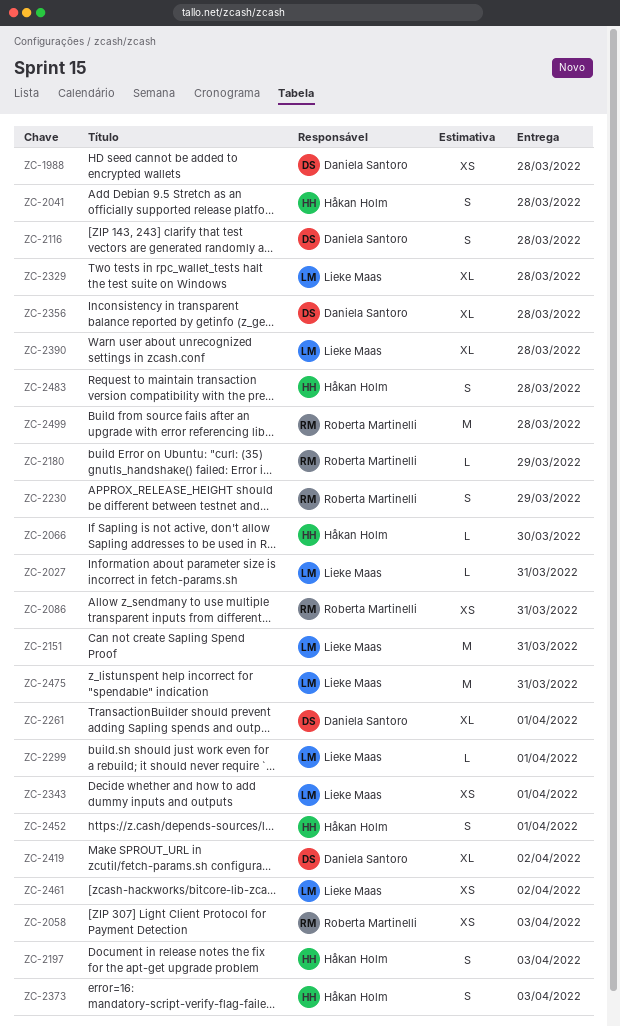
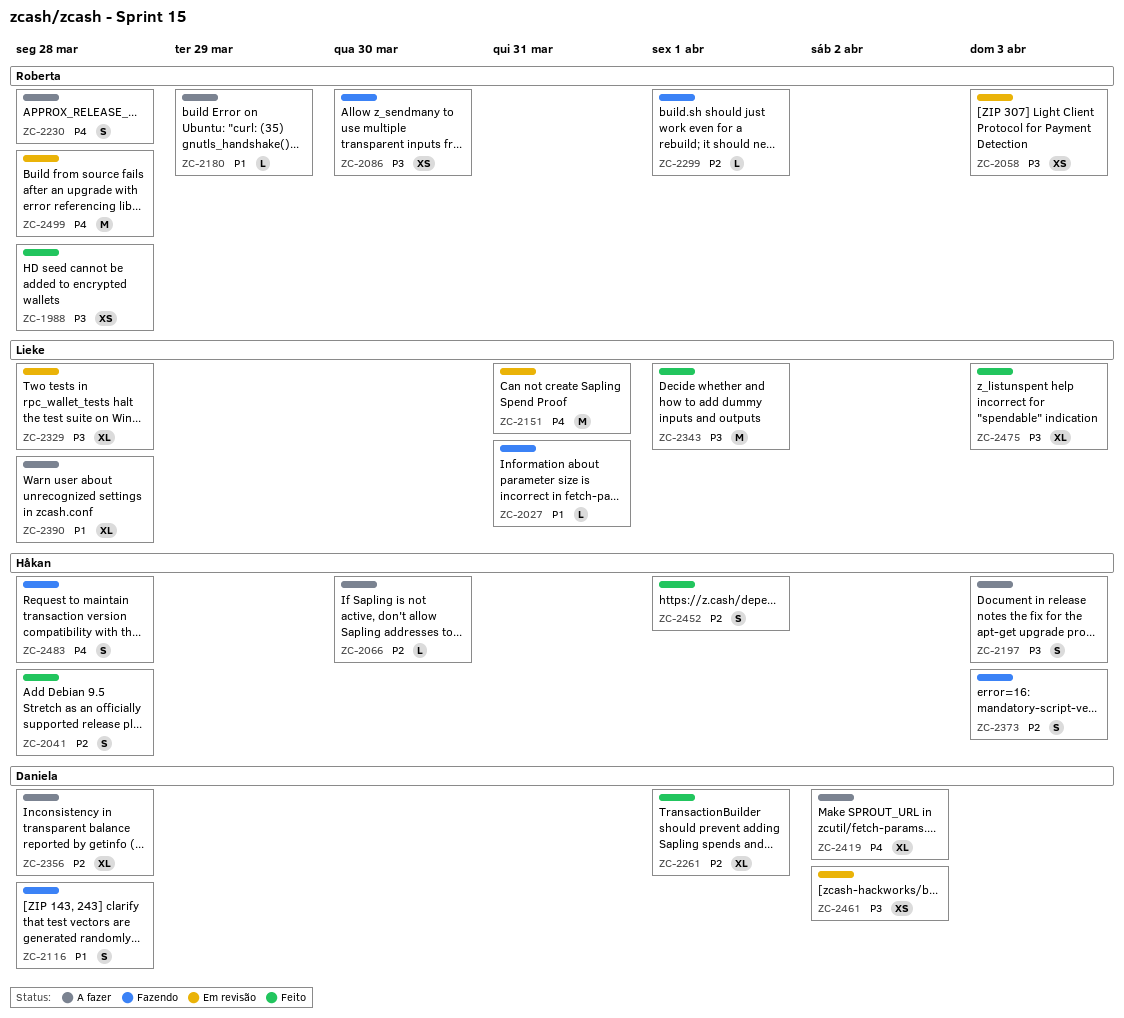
ZC-1988, owner: Daniela Santoro -> Roberta Martinelli
ZC-2086, due: Mar 31 -> Mar 30
ZC-2230, due: Mar 29 -> Mar 28
ZC-2299, owner: Lieke Maas -> Roberta Martinelli
ZC-2343, estimate: XS -> M
ZC-2461, owner: Lieke Maas -> Daniela Santoro
ZC-2475, estimate: M -> XL
ZC-2475, due: Mar 31 -> Apr 3

